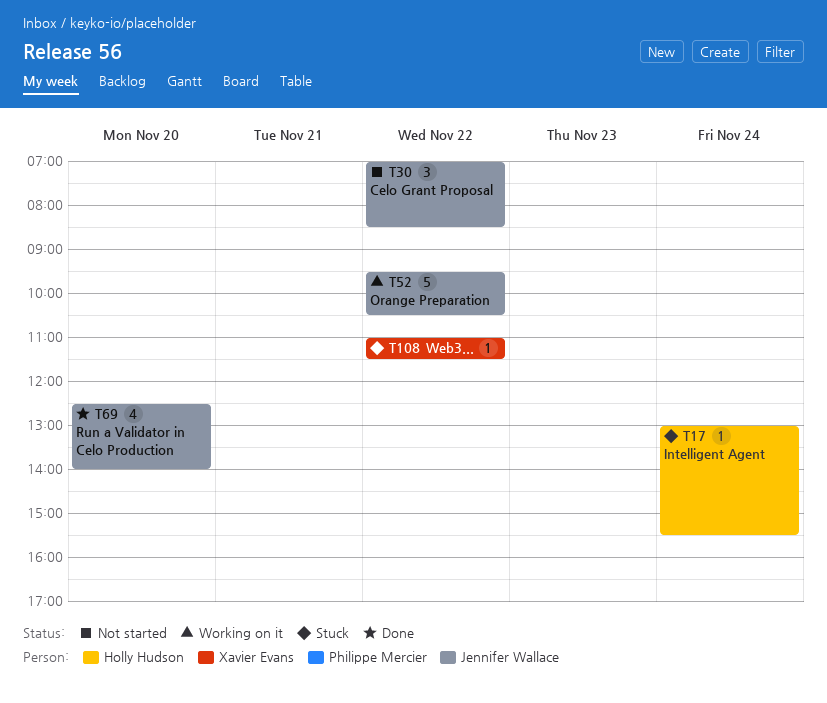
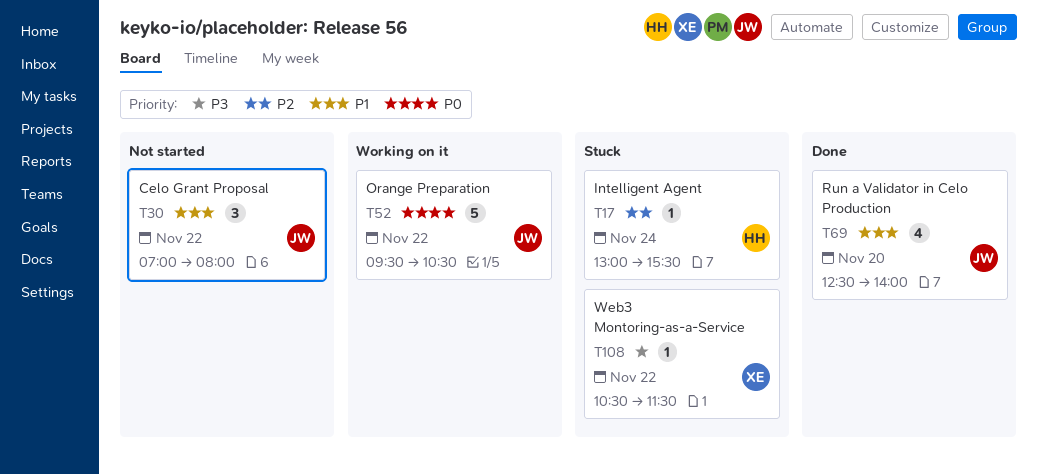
T30, ends: 08:30 -> 08:00
T108, begins: 11:00 -> 10:30

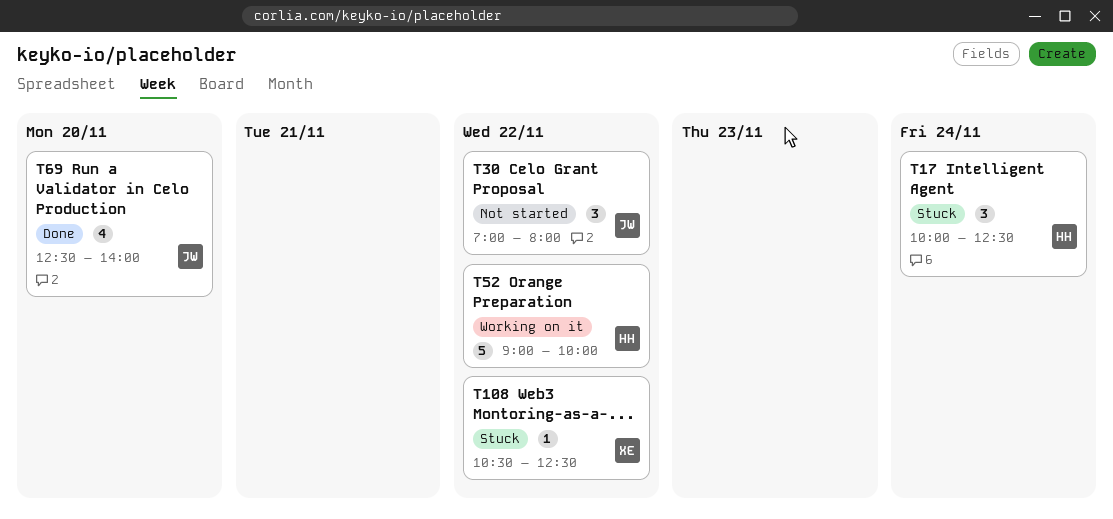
T17, estimate: 1 -> 3
T17, begins: 13:00 -> 10:00
T17, ends: 15:30 -> 12:30
T52, owner: JW -> HH
T52, begins: 09:30 -> 09:00
T52, ends: 10:30 -> 10:00
T108, ends: 11:30 -> 12:30

